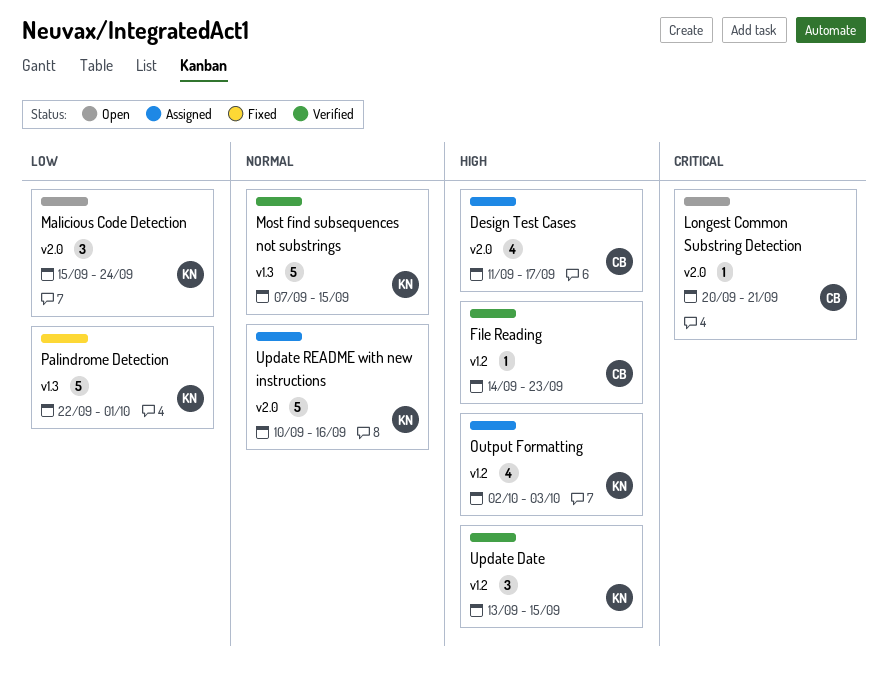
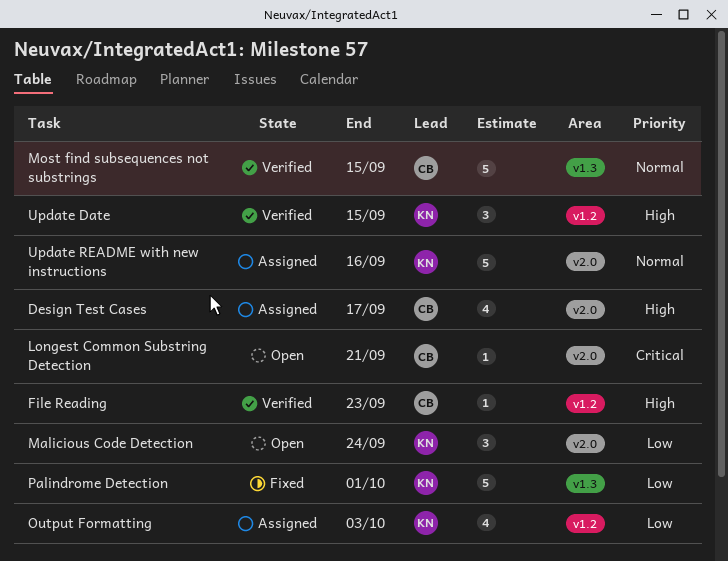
Most find subsequences not substrings, owner: KN -> CB
Output Formatting, priority: High -> Low

